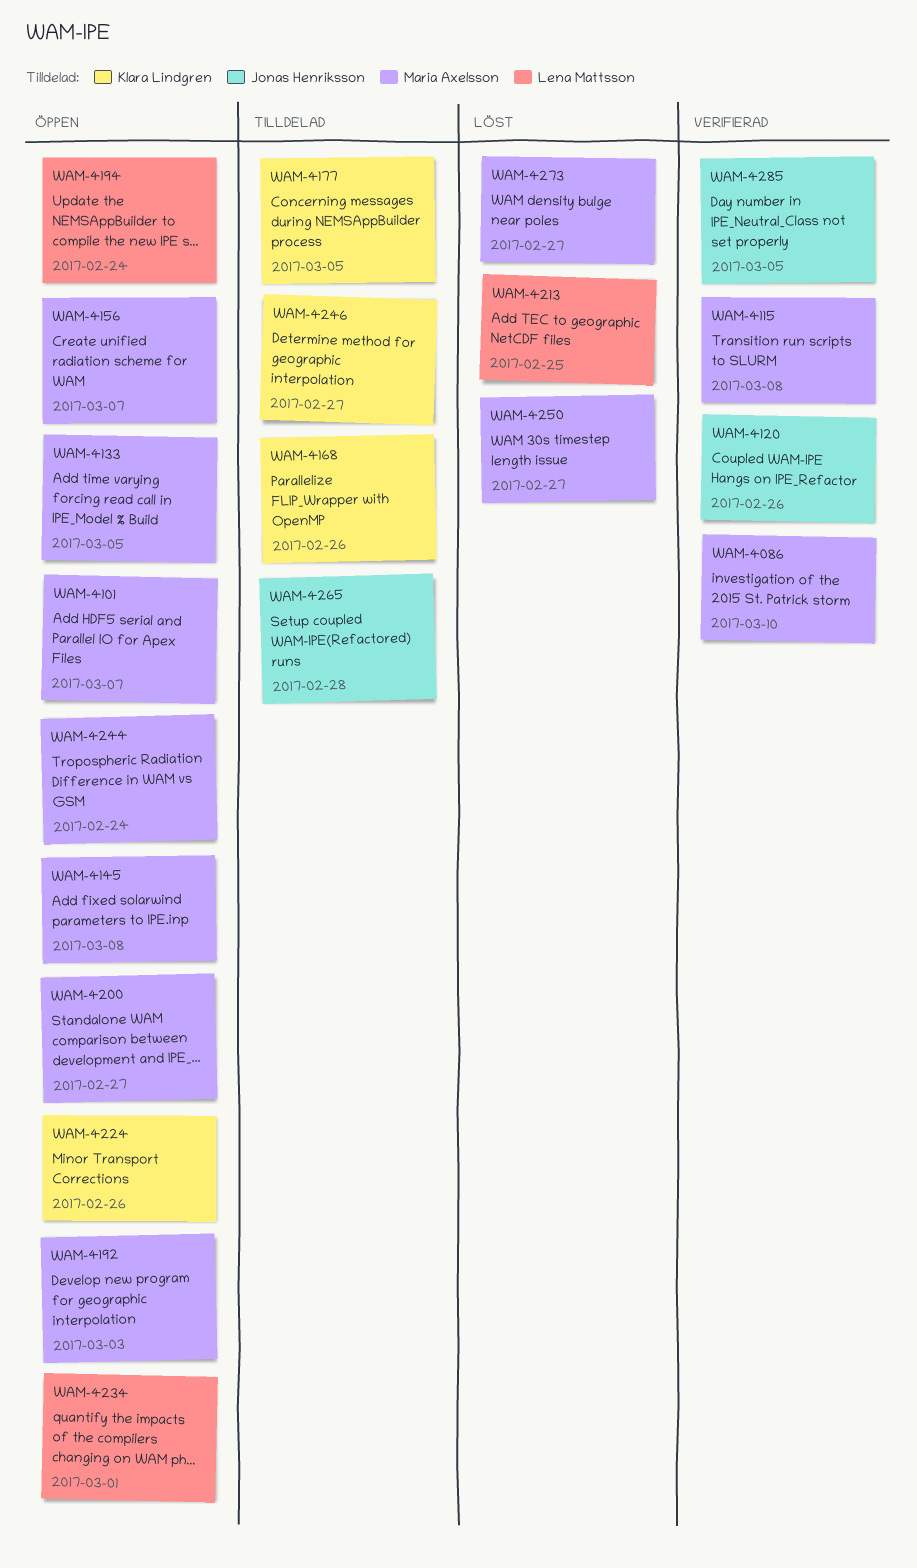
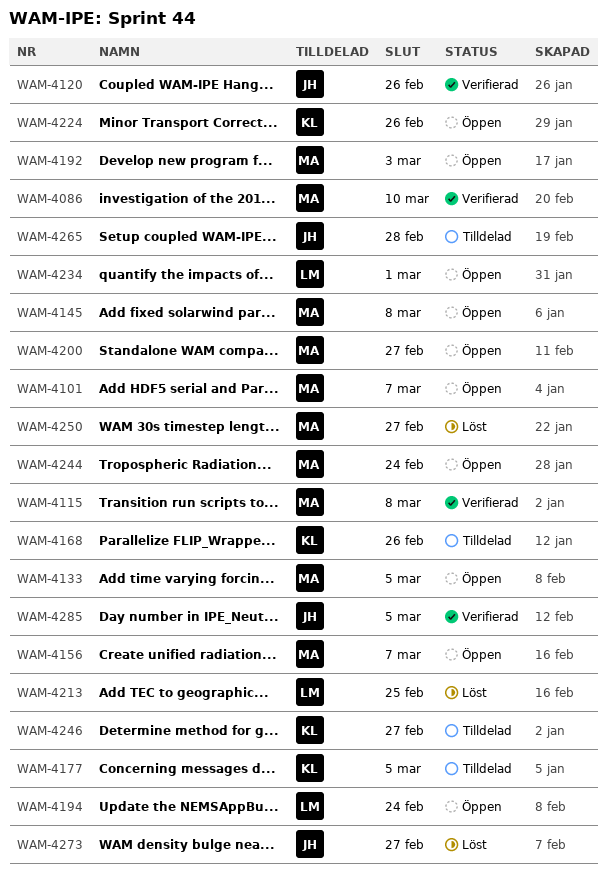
WAM-4273, owner: Maria Axelsson -> Jonas Henriksson

